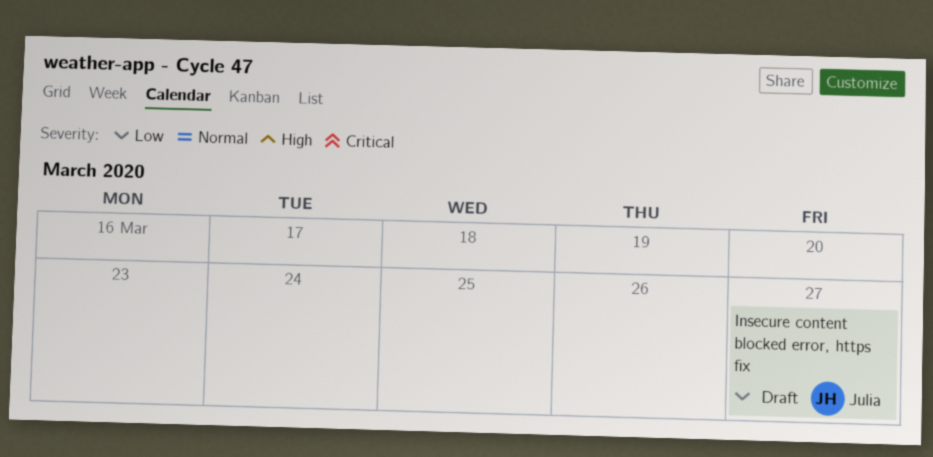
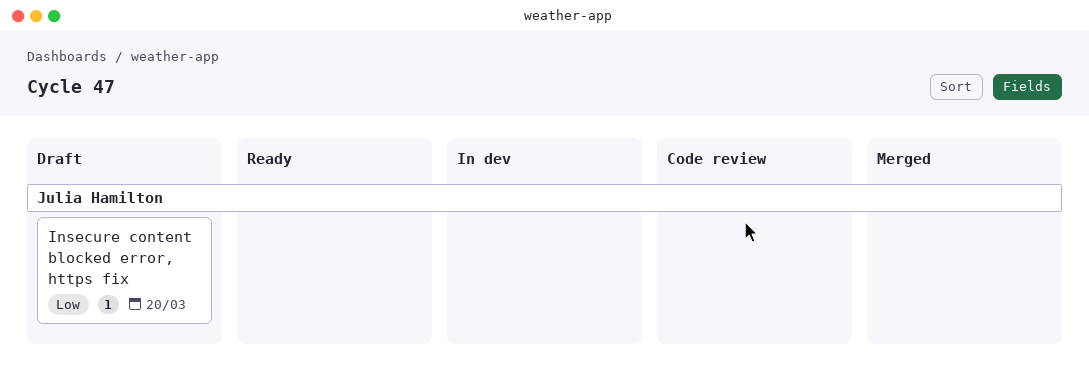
Insecure content blocked error, https fix, due: Mar 27 -> Mar 20

